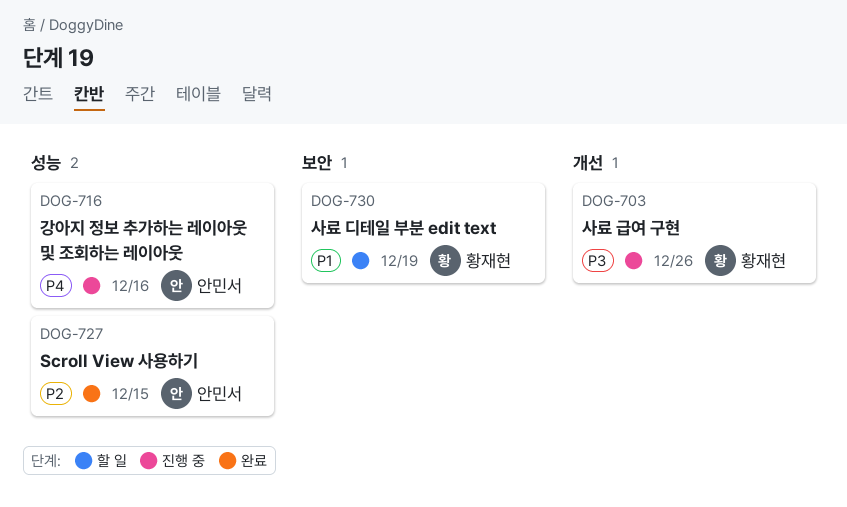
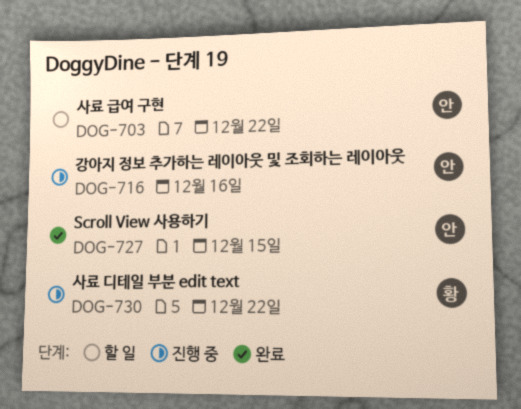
DOG-703, status: 진행 중 -> 할 일
DOG-703, owner: 황재현 -> 안민서
DOG-703, due: Dec 26 -> Dec 22
DOG-730, status: 할 일 -> 진행 중
DOG-730, due: Dec 19 -> Dec 22

